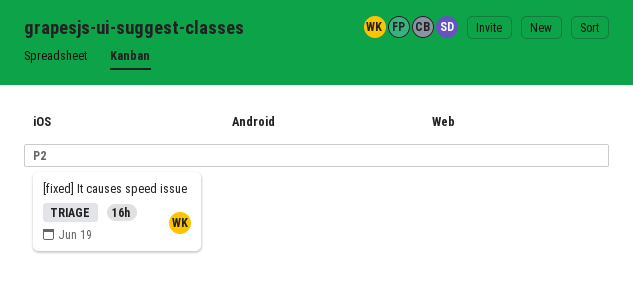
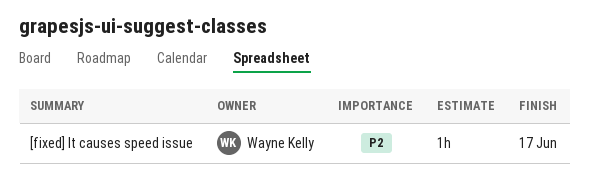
[fixed] It causes speed issue, estimate: 16h -> 1h
[fixed] It causes speed issue, due: Jun 19 -> Jun 17

